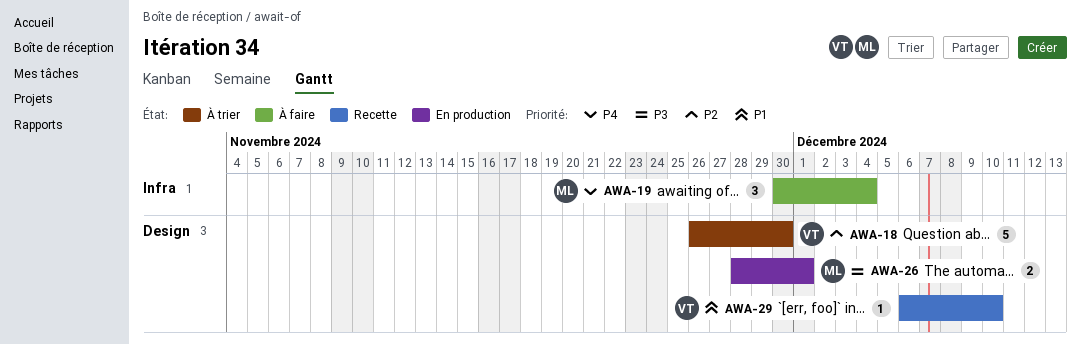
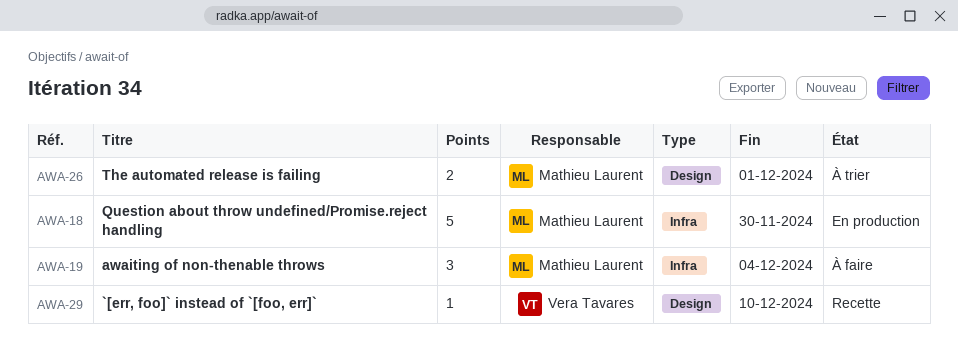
AWA-18, status: À trier -> En production
AWA-18, owner: Vera Tavares -> Mathieu Laurent
AWA-18, label: Design -> Infra
AWA-26, status: En production -> À trier

